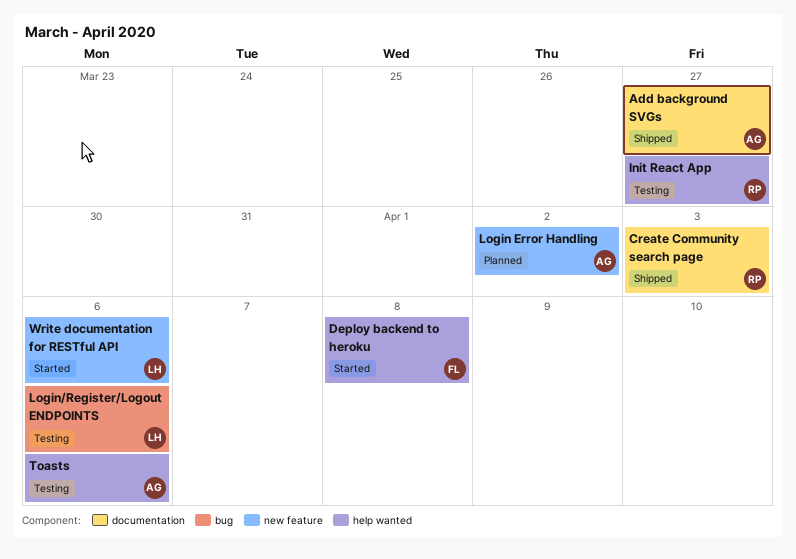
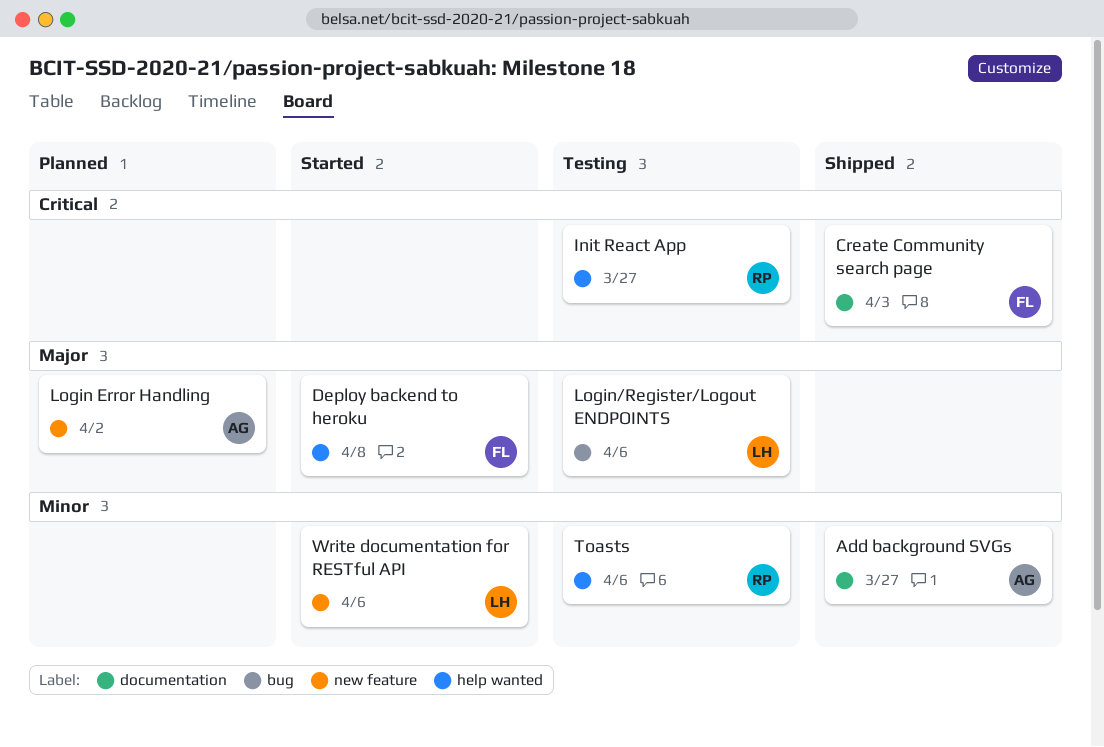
Create Community search page, owner: RP -> FL
Toasts, owner: AG -> RP

